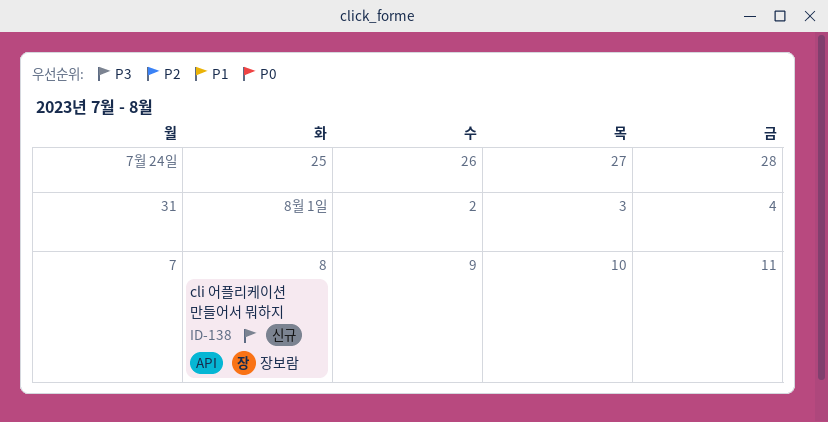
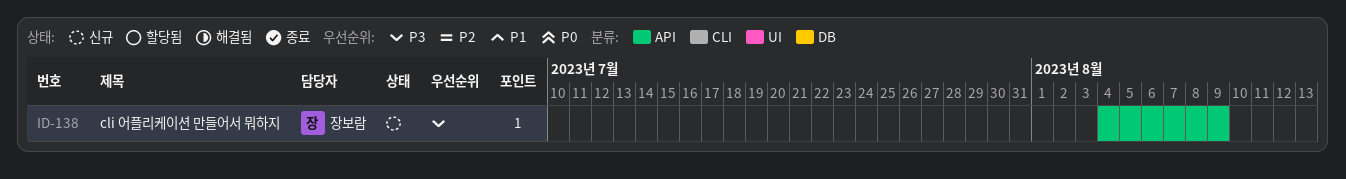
ID-138, due: Aug 8 -> Aug 9

